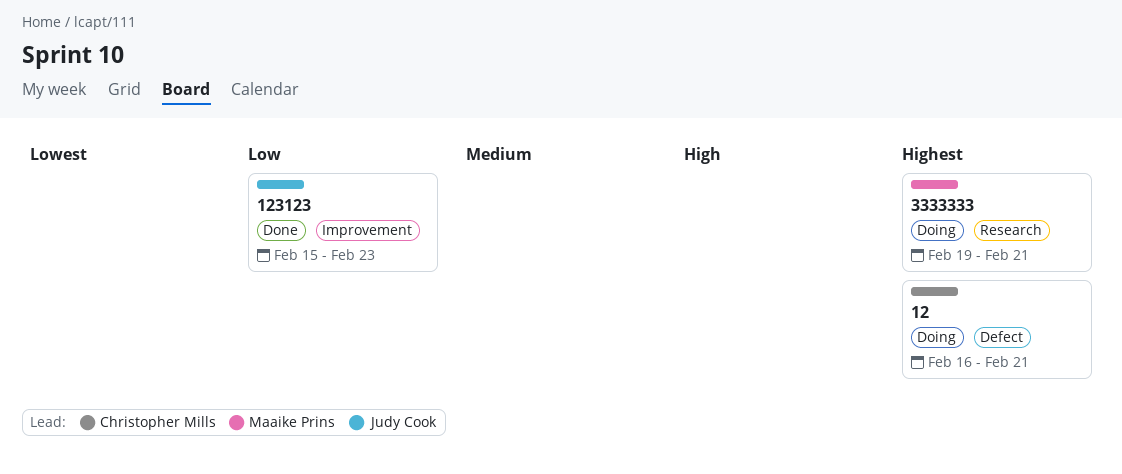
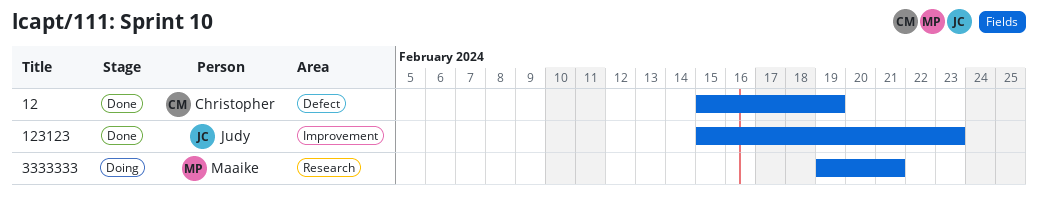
12, status: Doing -> Done
12, start: Feb 16 -> Feb 15
12, due: Feb 21 -> Feb 19

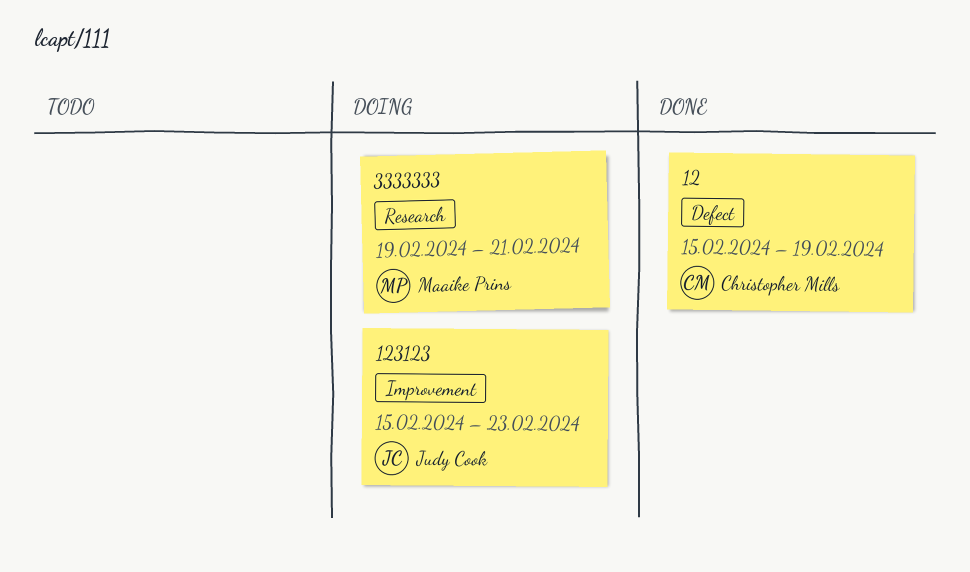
123123, status: Done -> Doing

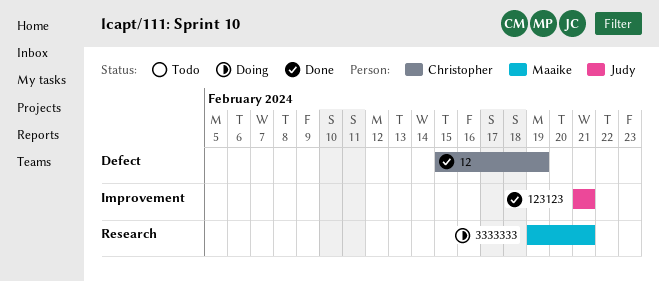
123123, status: Doing -> Done
123123, start: Feb 15 -> Feb 21
123123, due: Feb 23 -> Feb 21

